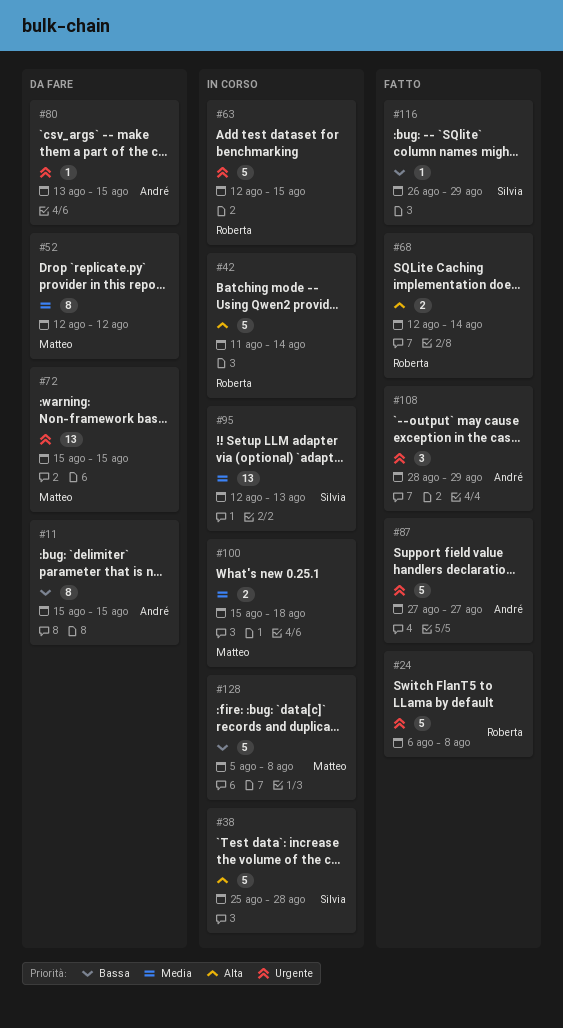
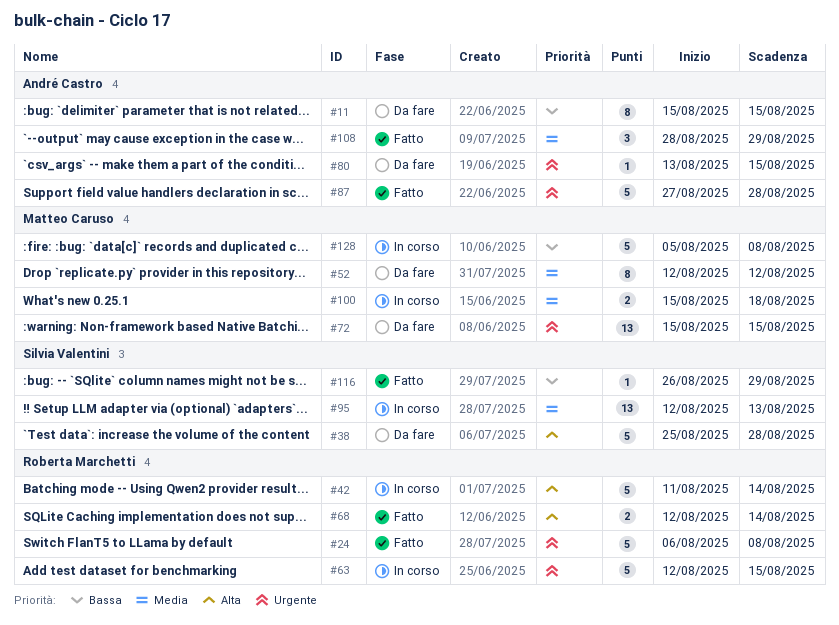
#38, status: In corso -> Da fare
#87, due: Aug 27 -> Aug 28
#108, priority: Urgente -> Media

